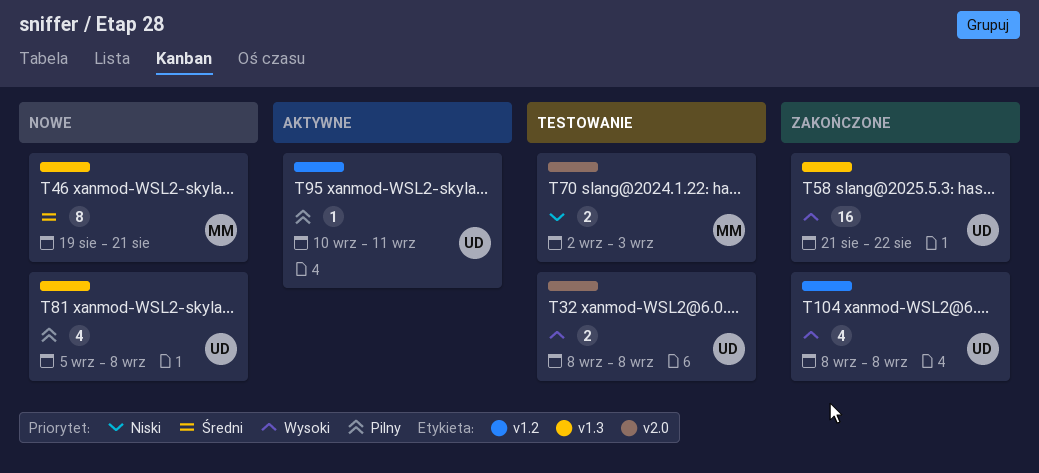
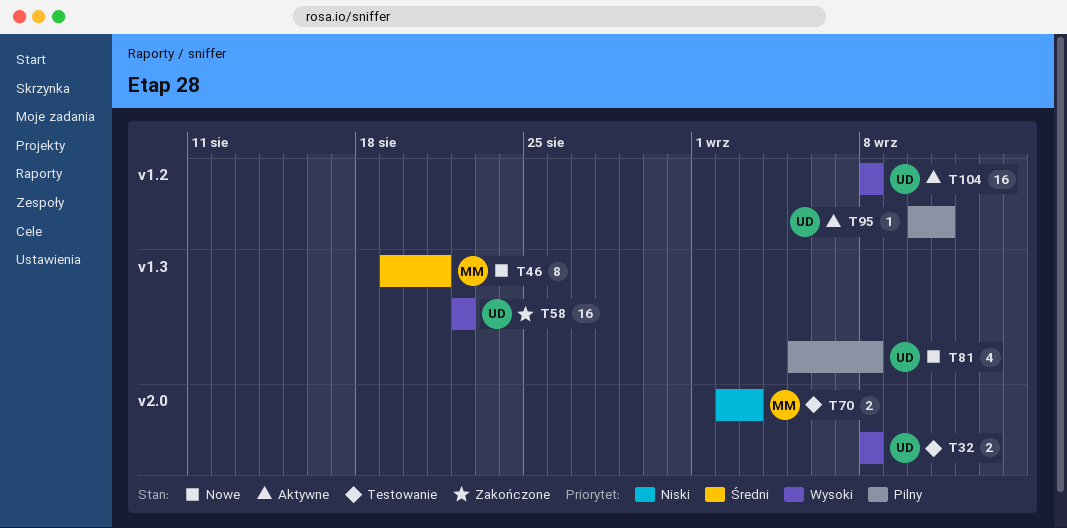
T58, start: Aug 21 -> Aug 22
T104, status: Zakończone -> Aktywne
T104, estimate: 4 -> 16

